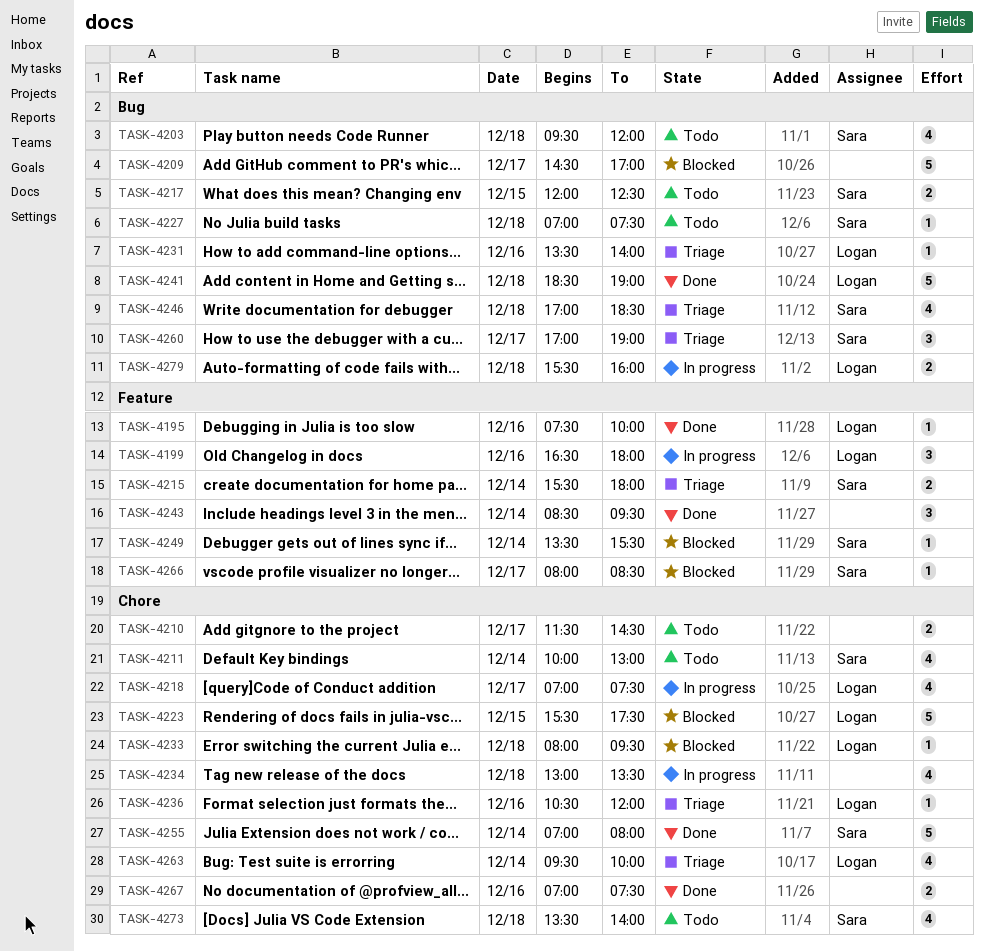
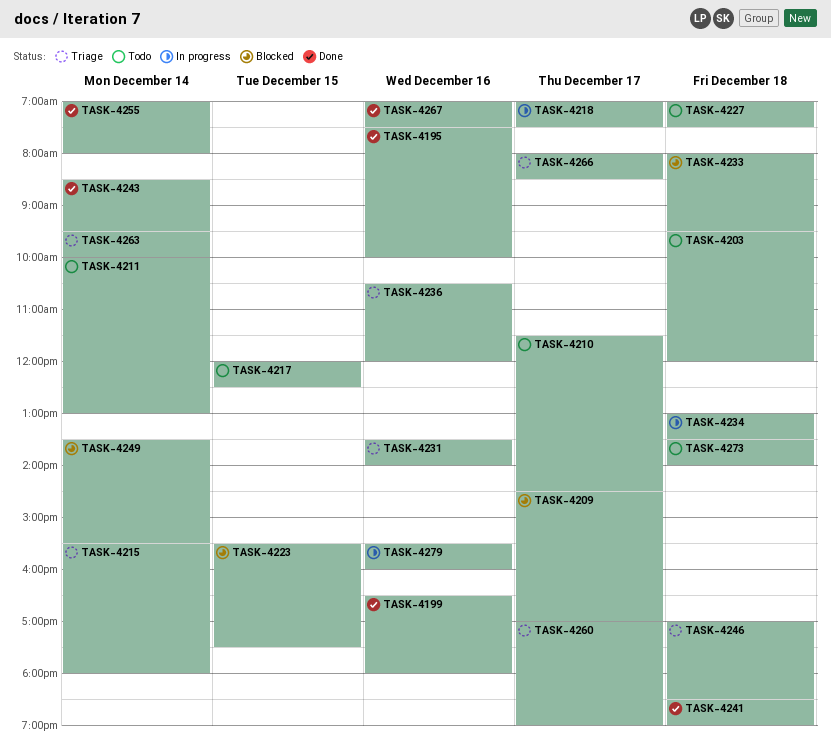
TASK-4199, status: In progress -> Done
TASK-4266, status: Blocked -> Triage
TASK-4279, day: Dec 18 -> Dec 16

